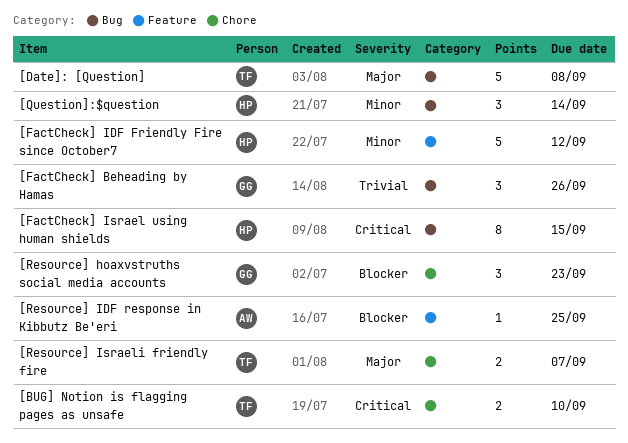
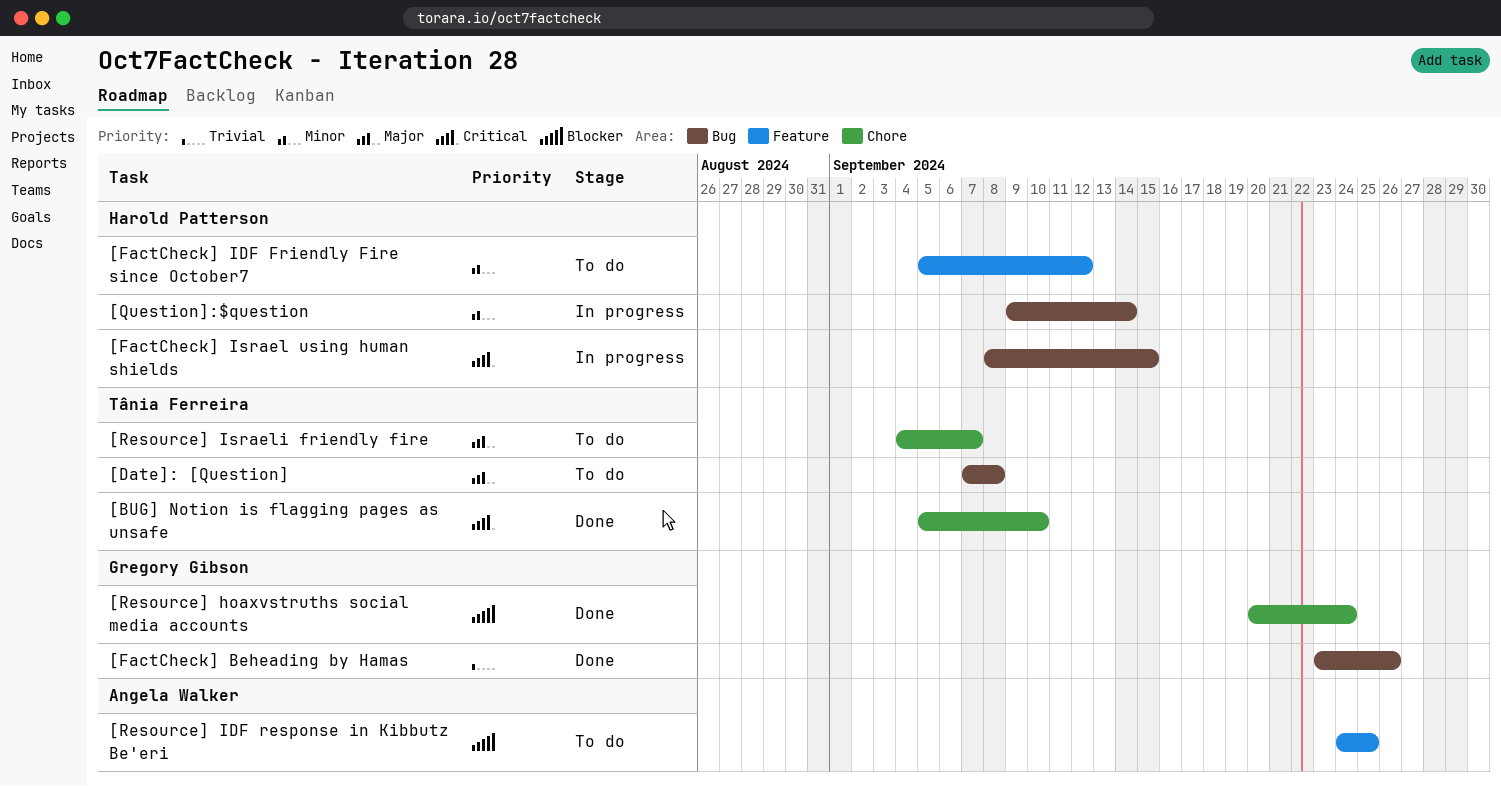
[Resource] hoaxvstruths social media accounts, due: Sep 23 -> Sep 24

